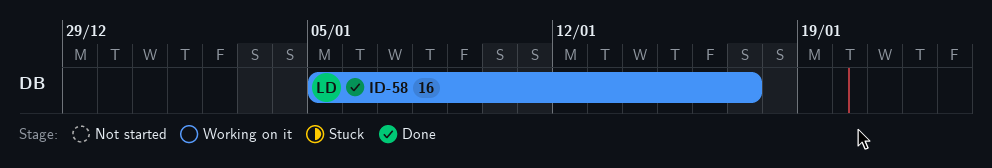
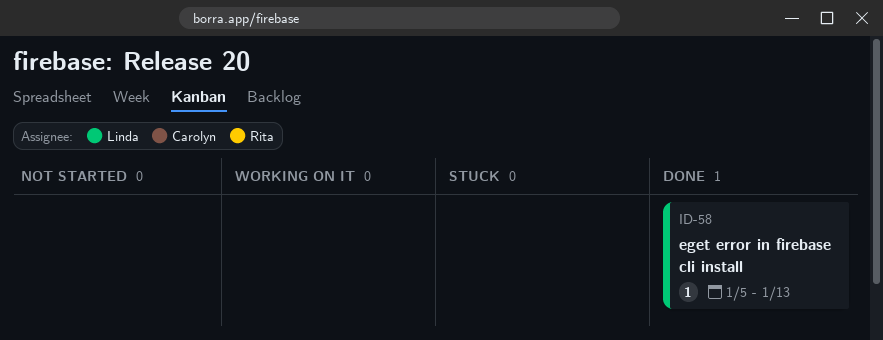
ID-58, estimate: 16 -> 1
ID-58, due: Jan 17 -> Jan 13

